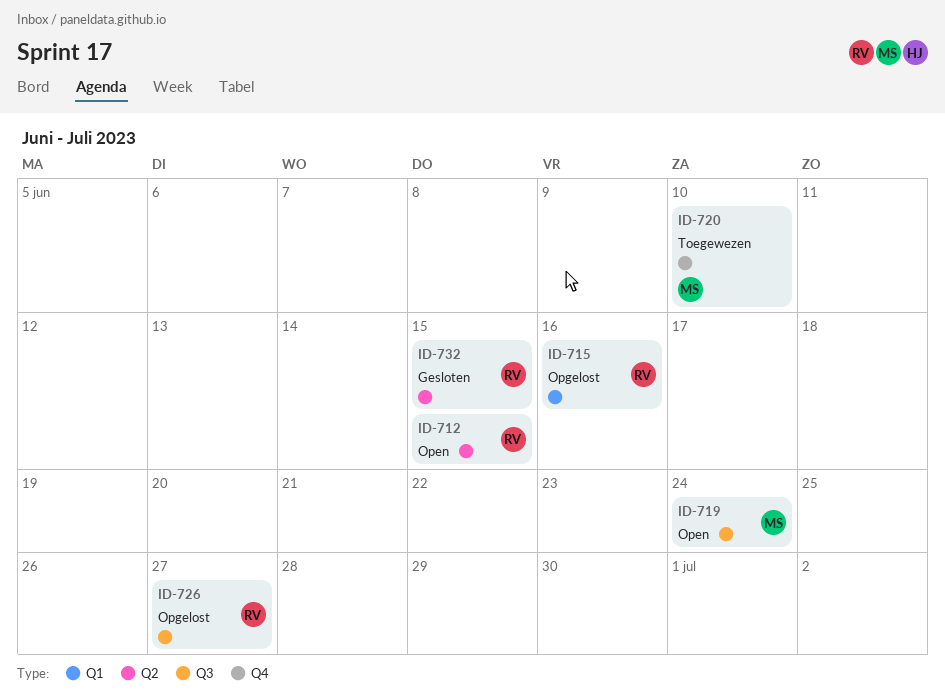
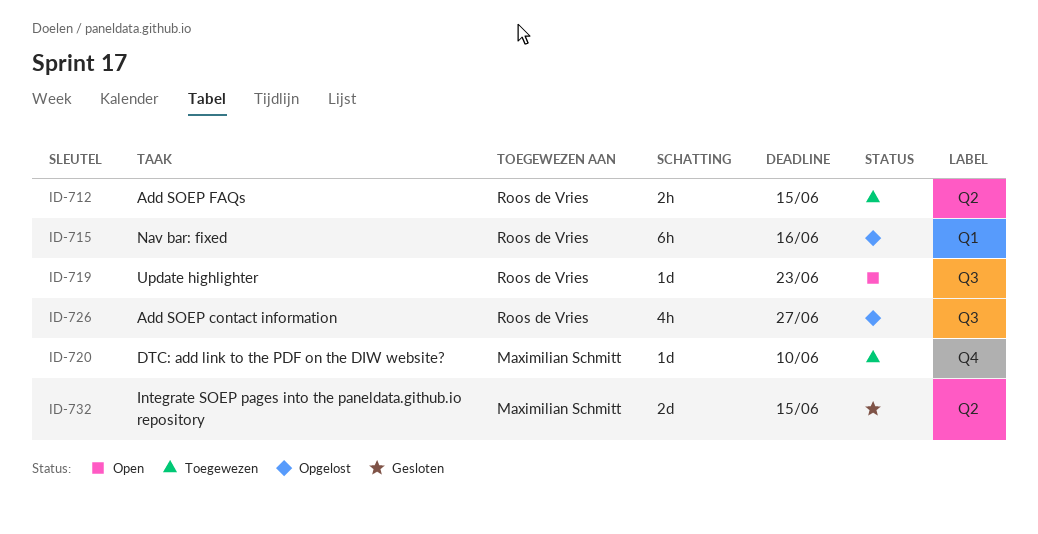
ID-712, status: Open -> Toegewezen
ID-719, owner: Maximilian Schmitt -> Roos de Vries
ID-719, due: Jun 24 -> Jun 23
ID-732, owner: Roos de Vries -> Maximilian Schmitt

